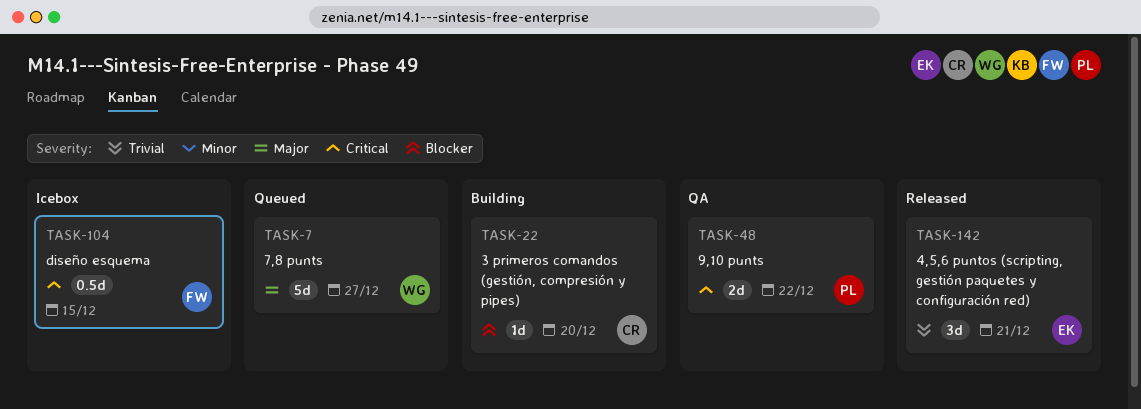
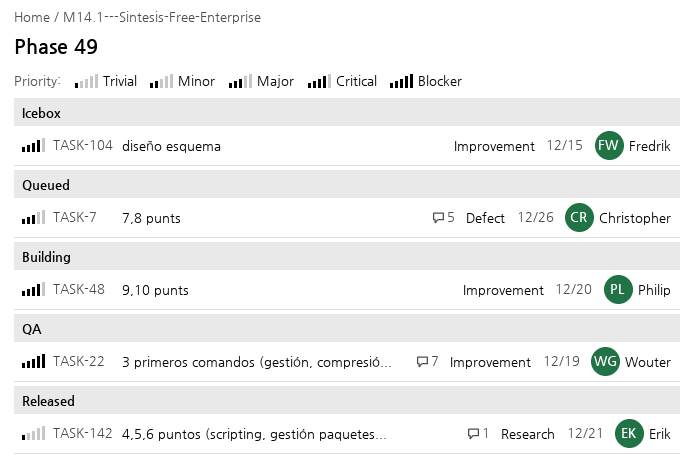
TASK-7, owner: Wouter -> Christopher
TASK-7, due: Dec 27 -> Dec 26
TASK-22, status: Building -> QA
TASK-22, owner: Christopher -> Wouter
TASK-22, due: Dec 20 -> Dec 19
TASK-48, status: QA -> Building
TASK-48, due: Dec 22 -> Dec 20

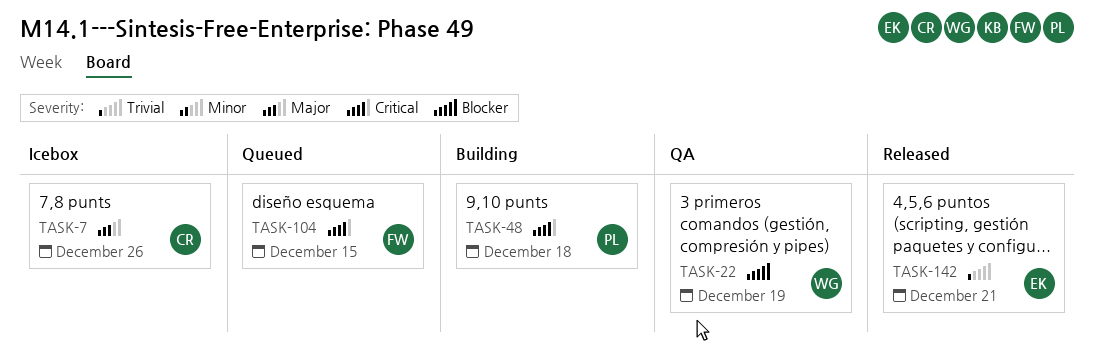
TASK-7, status: Queued -> Icebox
TASK-48, due: Dec 20 -> Dec 18
TASK-104, status: Icebox -> Queued

